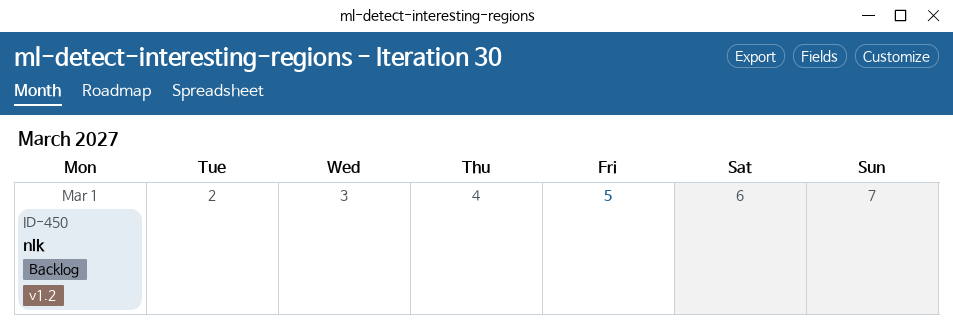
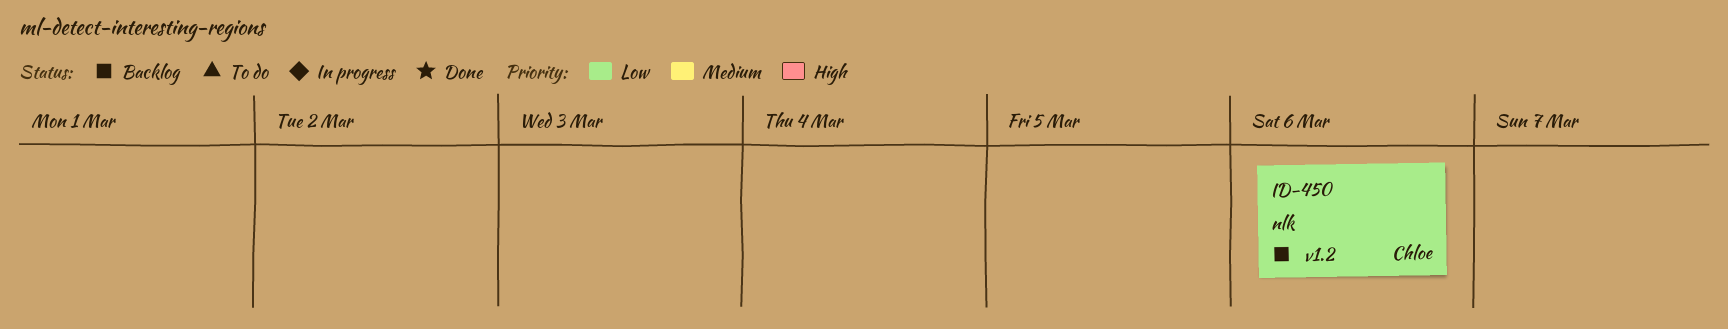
ID-450, due: Mar 1 -> Mar 6

